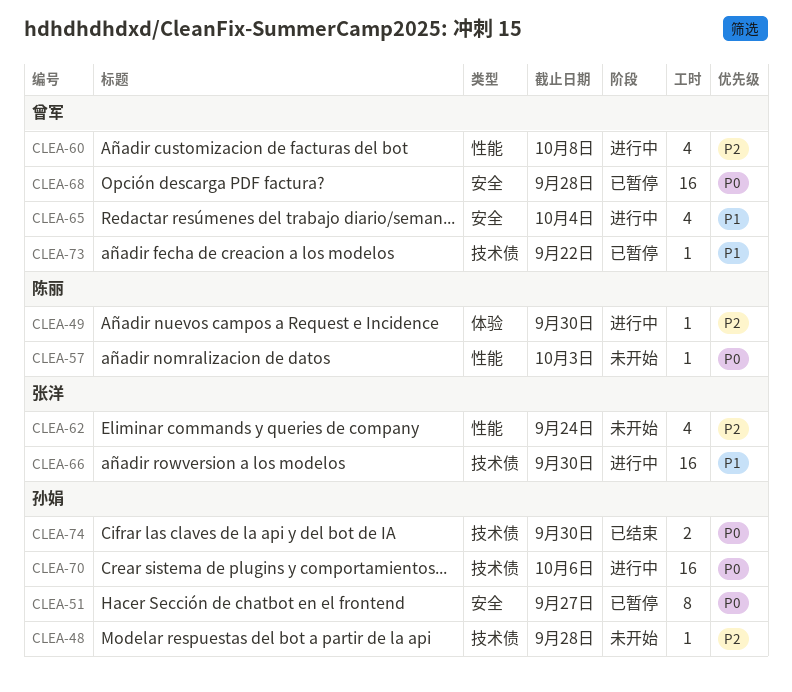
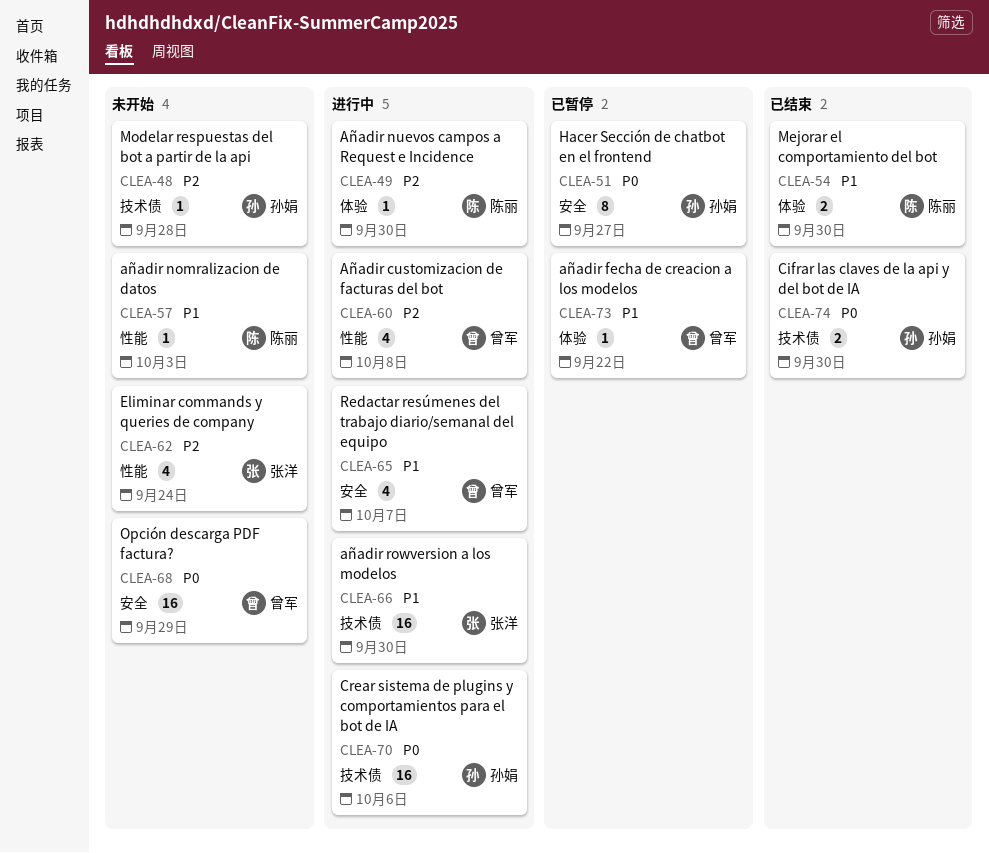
CLEA-54: none -> present
CLEA-57, priority: P0 -> P1
CLEA-65, due: Oct 4 -> Oct 7
CLEA-68, status: 已暂停 -> 未开始
CLEA-68, due: Sep 28 -> Sep 29
CLEA-73, label: 技术债 -> 体验

